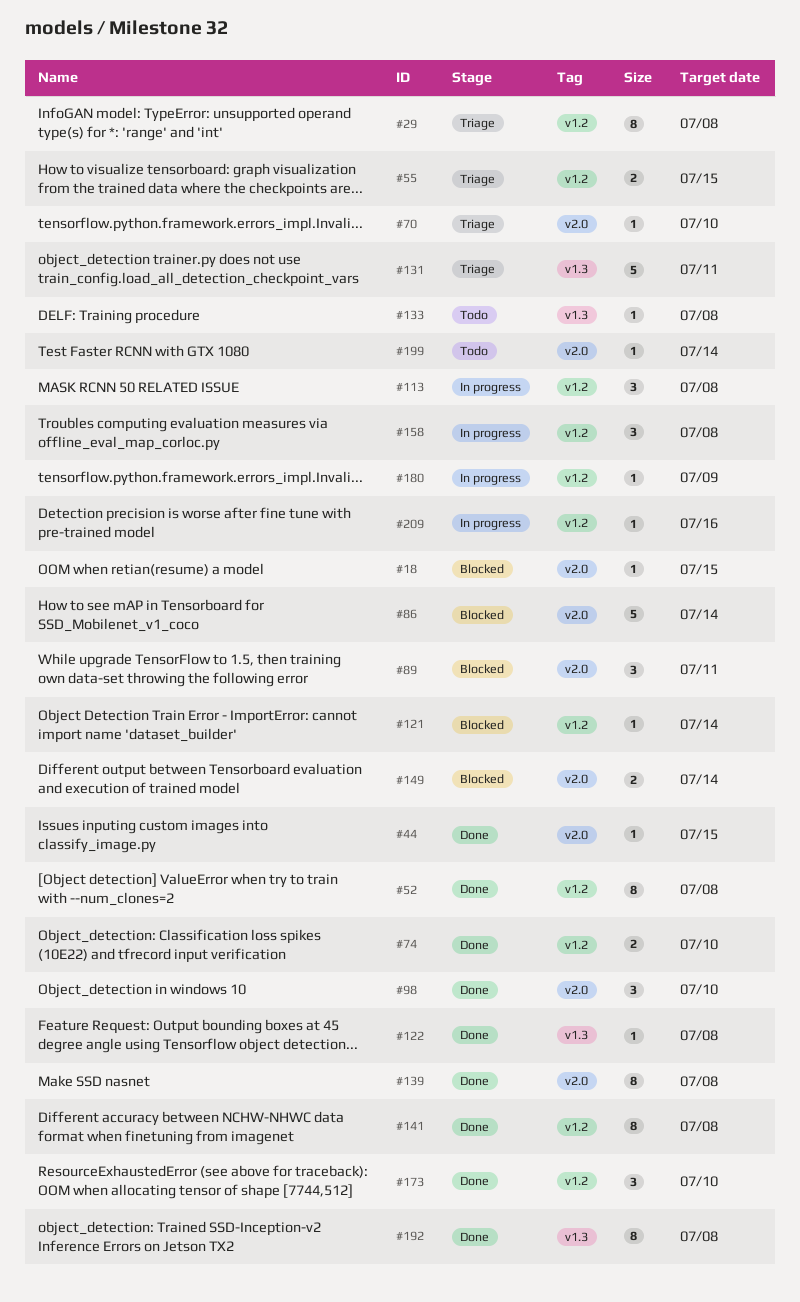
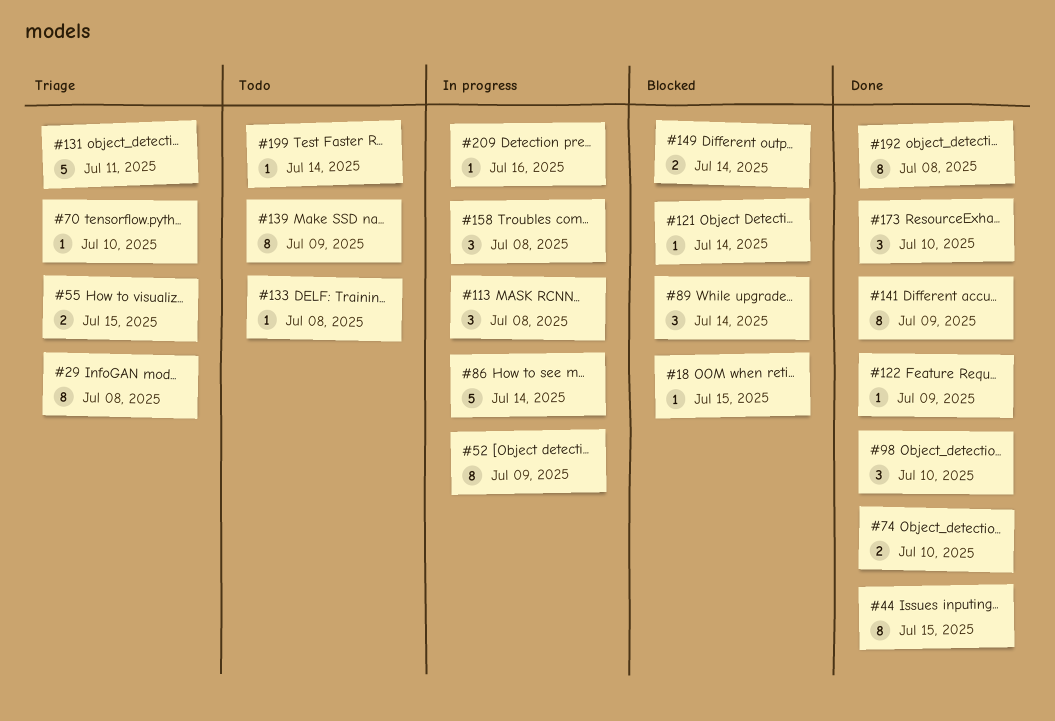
#44, estimate: 1 -> 8
#52, status: Done -> In progress
#52, due: Jul 8 -> Jul 9
#86, status: Blocked -> In progress
#89, due: Jul 11 -> Jul 14
#122, due: Jul 8 -> Jul 9
#139, status: Done -> Todo
#139, due: Jul 8 -> Jul 9
#141, due: Jul 8 -> Jul 9
#180: present -> none

